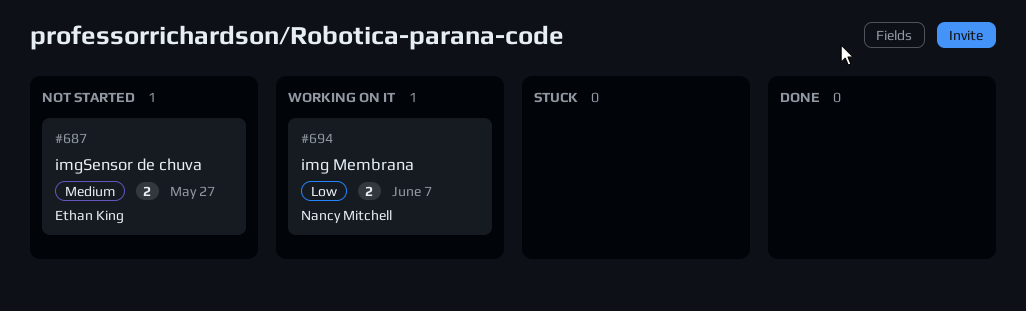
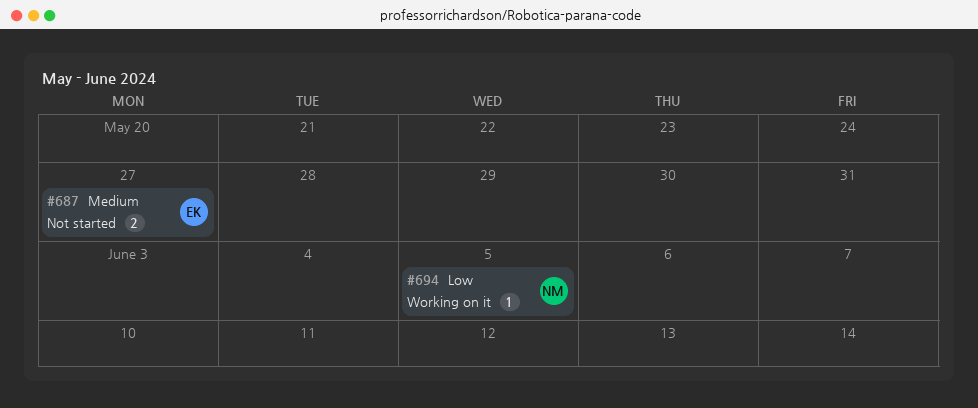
#694, estimate: 2 -> 1
#694, due: Jun 7 -> Jun 5

